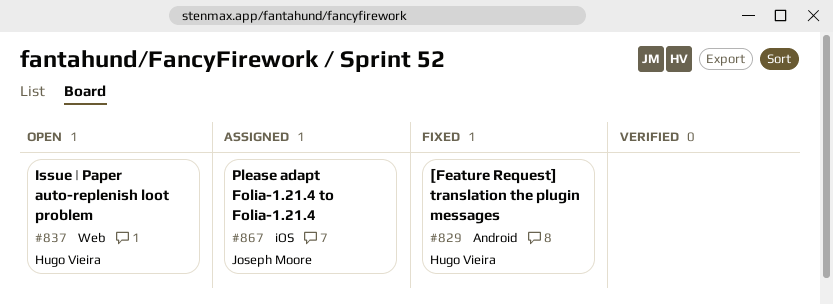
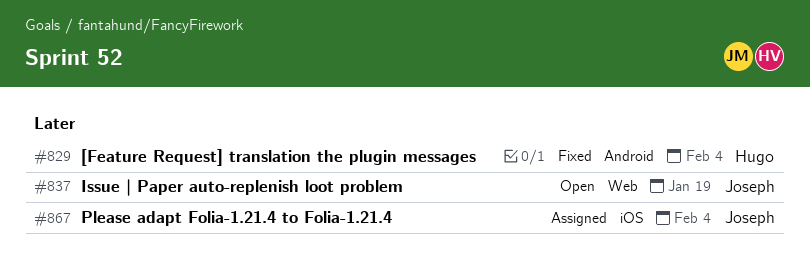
#837, owner: Hugo Vieira -> Joseph Moore

